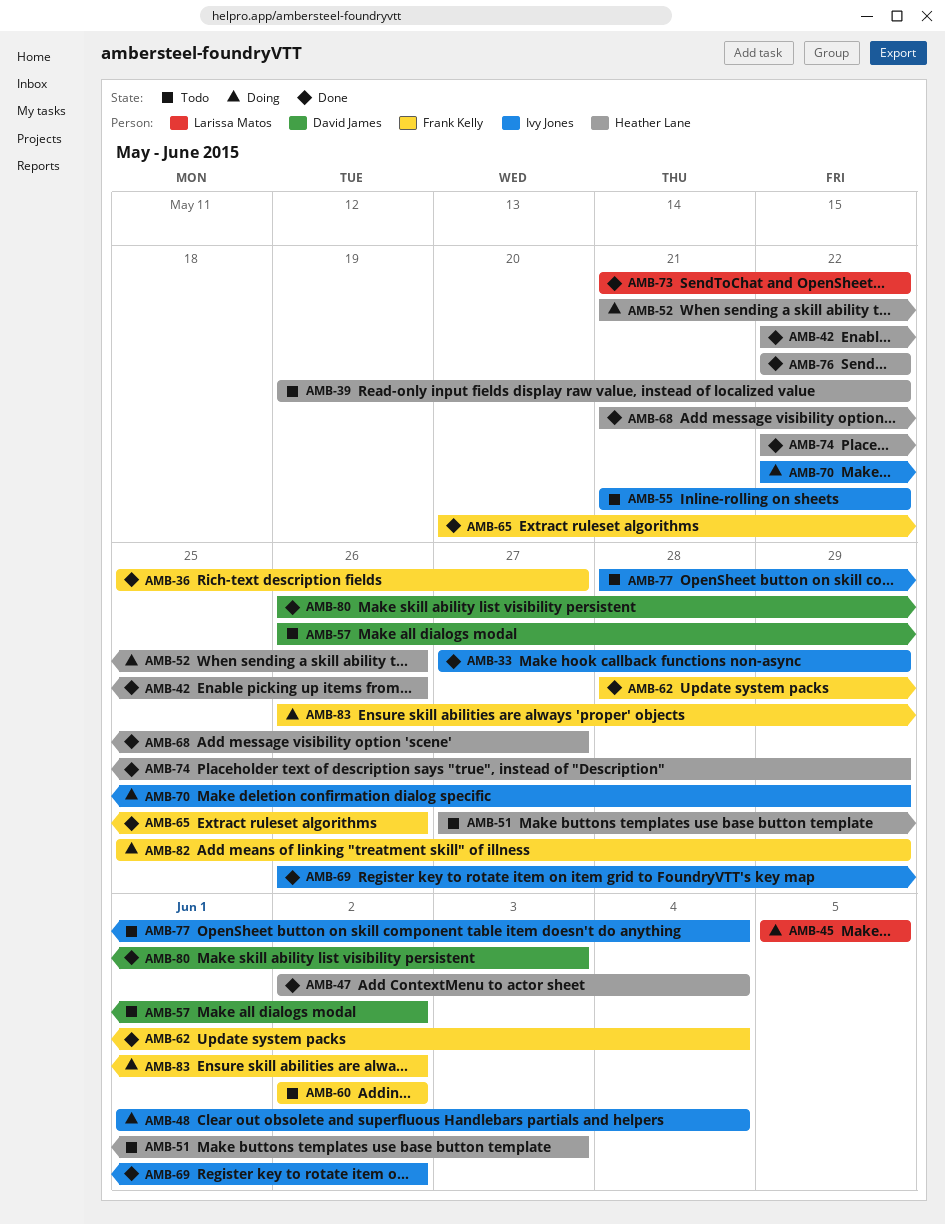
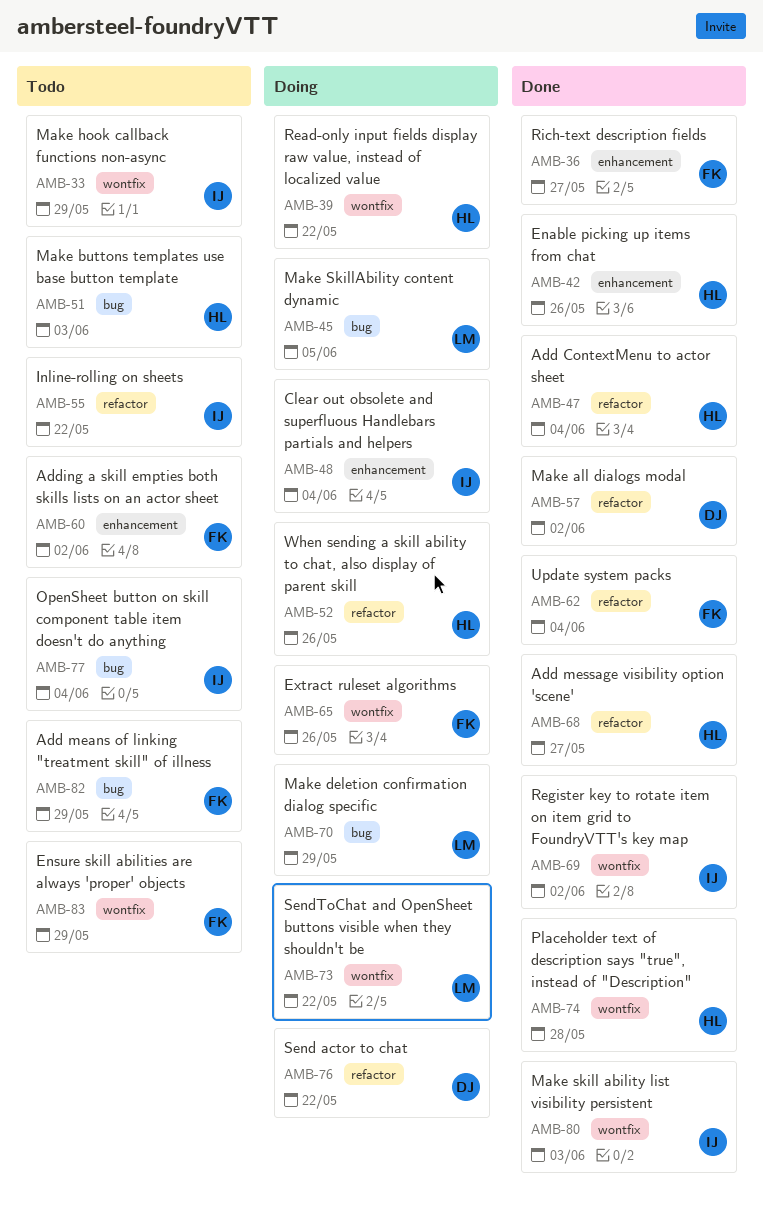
AMB-33, status: Done -> Todo
AMB-39, status: Todo -> Doing
AMB-57, status: Todo -> Done
AMB-65, status: Done -> Doing
AMB-70, owner: Ivy Jones -> Larissa Matos
AMB-73, status: Done -> Doing
AMB-74, due: May 29 -> May 28
AMB-76, status: Done -> Doing
AMB-76, owner: Heather Lane -> David James
AMB-80, owner: David James -> Ivy Jones
AMB-82, status: Doing -> Todo
AMB-83, status: Doing -> Todo
AMB-83, due: Jun 2 -> May 29

